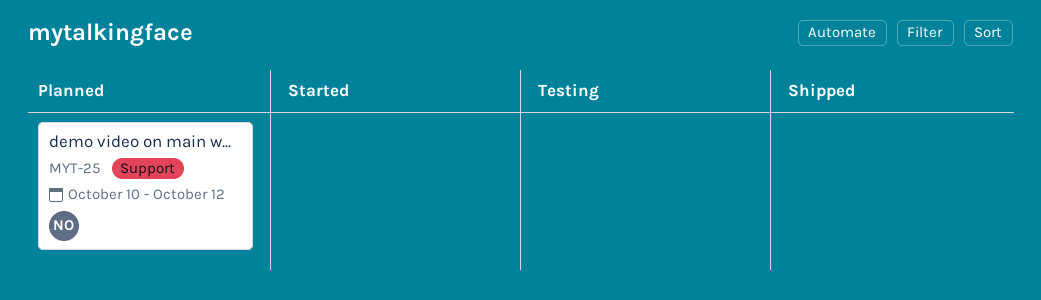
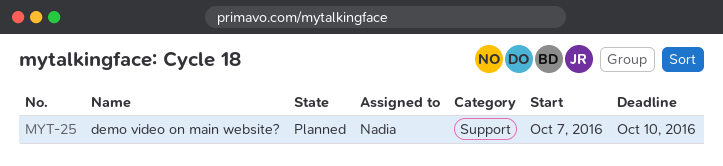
MYT-25, start: Oct 10 -> Oct 7
MYT-25, due: Oct 12 -> Oct 10

